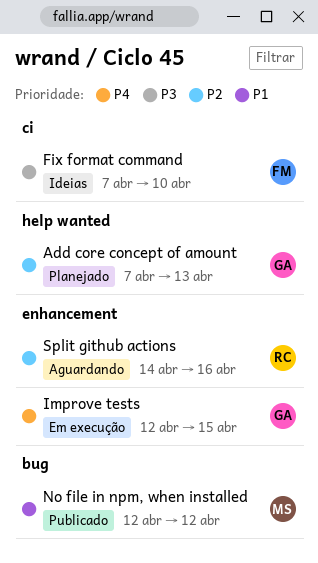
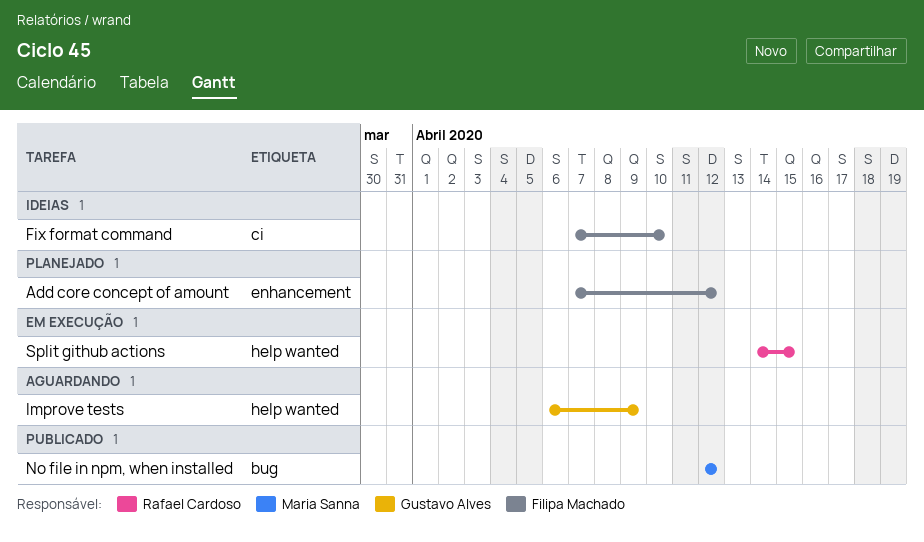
Add core concept of amount, owner: Gustavo Alves -> Filipa Machado
Add core concept of amount, label: help wanted -> enhancement
Add core concept of amount, due: Apr 13 -> Apr 12
Improve tests, status: Em execução -> Aguardando
Improve tests, label: enhancement -> help wanted
Improve tests, start: Apr 12 -> Apr 6
Improve tests, due: Apr 15 -> Apr 9
Split github actions, status: Aguardando -> Em execução
Split github actions, label: enhancement -> help wanted
Split github actions, due: Apr 16 -> Apr 15

